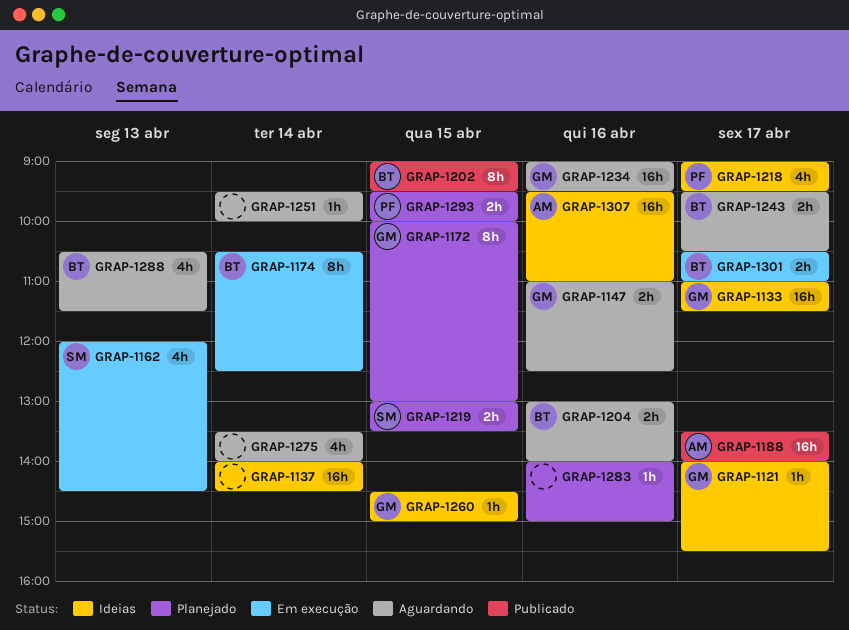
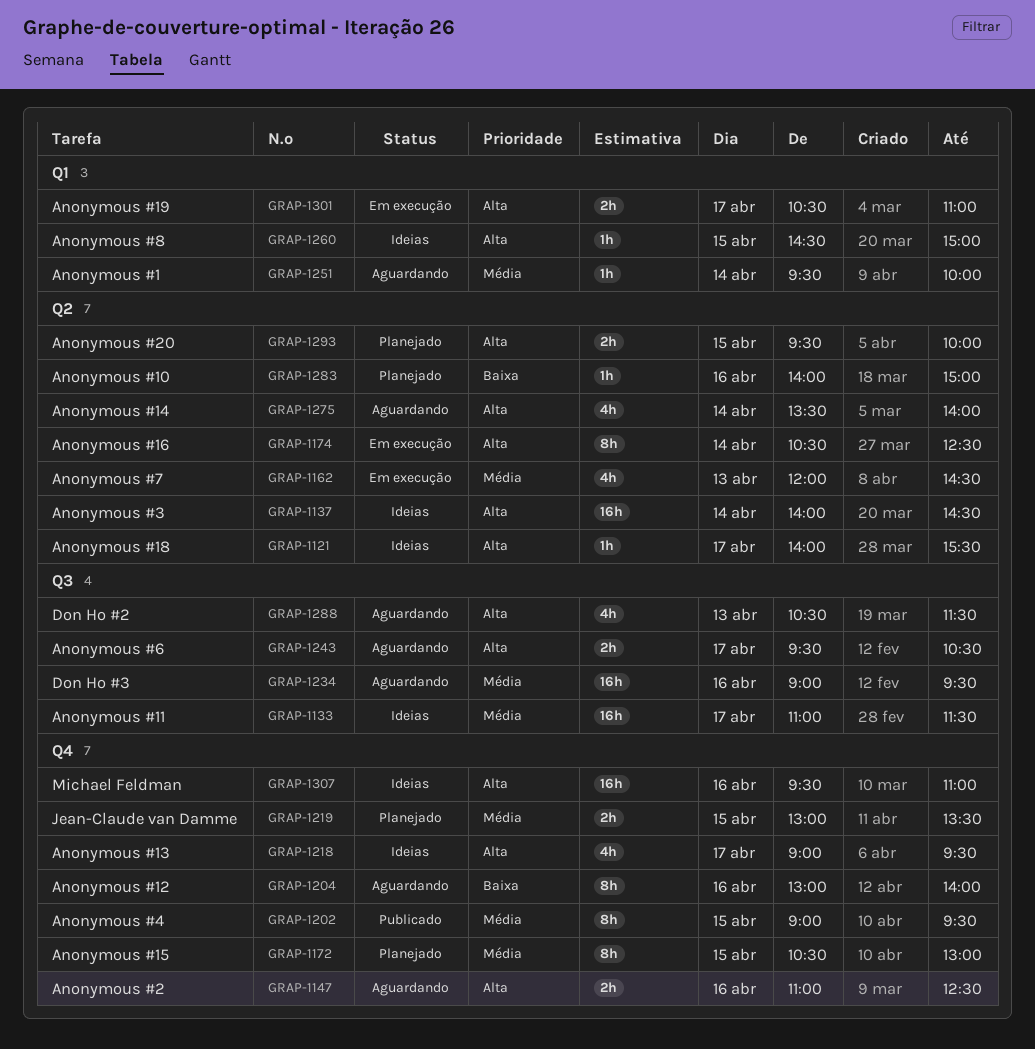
GRAP-1172, begins: 10:00 -> 10:30
GRAP-1188: present -> none
GRAP-1204, estimate: 2h -> 8h

